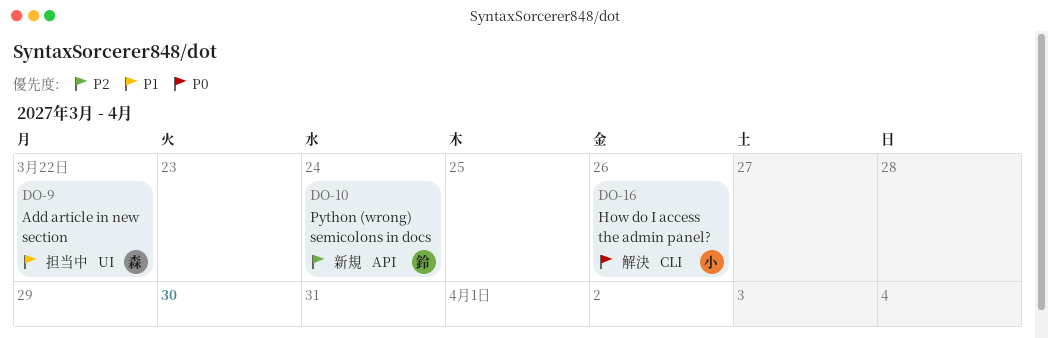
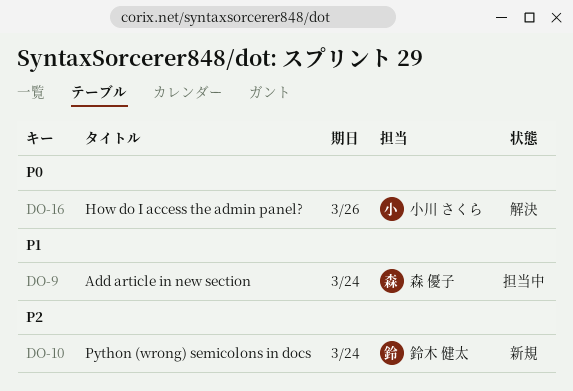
DO-9, due: Mar 22 -> Mar 24

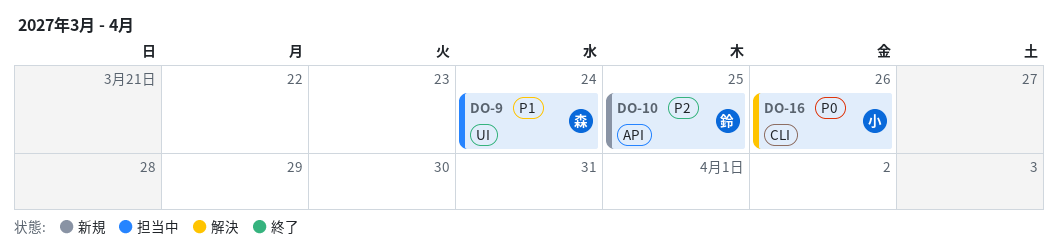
DO-10, due: Mar 24 -> Mar 25

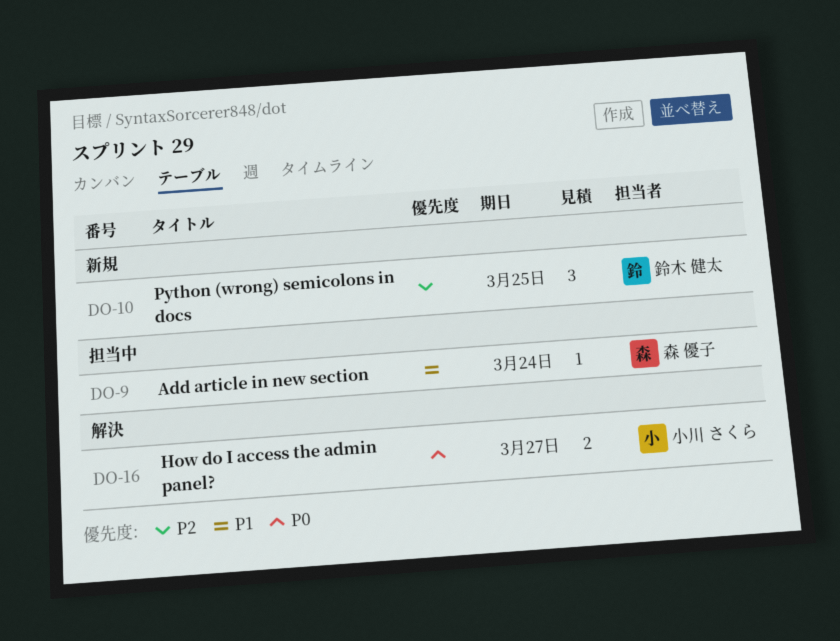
DO-16, due: Mar 26 -> Mar 27

